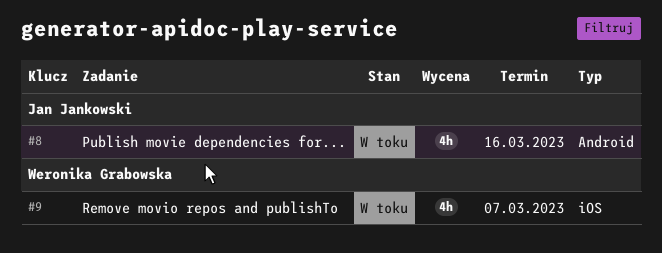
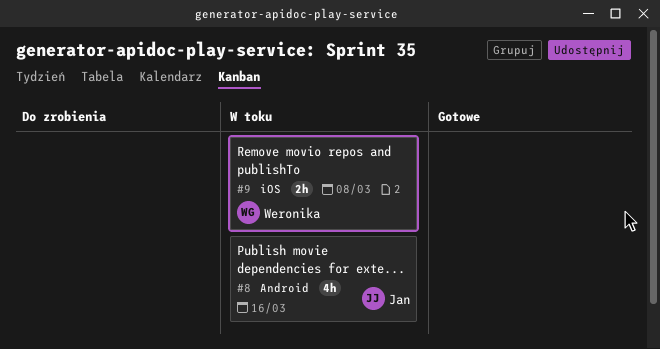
#9, estimate: 4h -> 2h
#9, due: Mar 7 -> Mar 8

